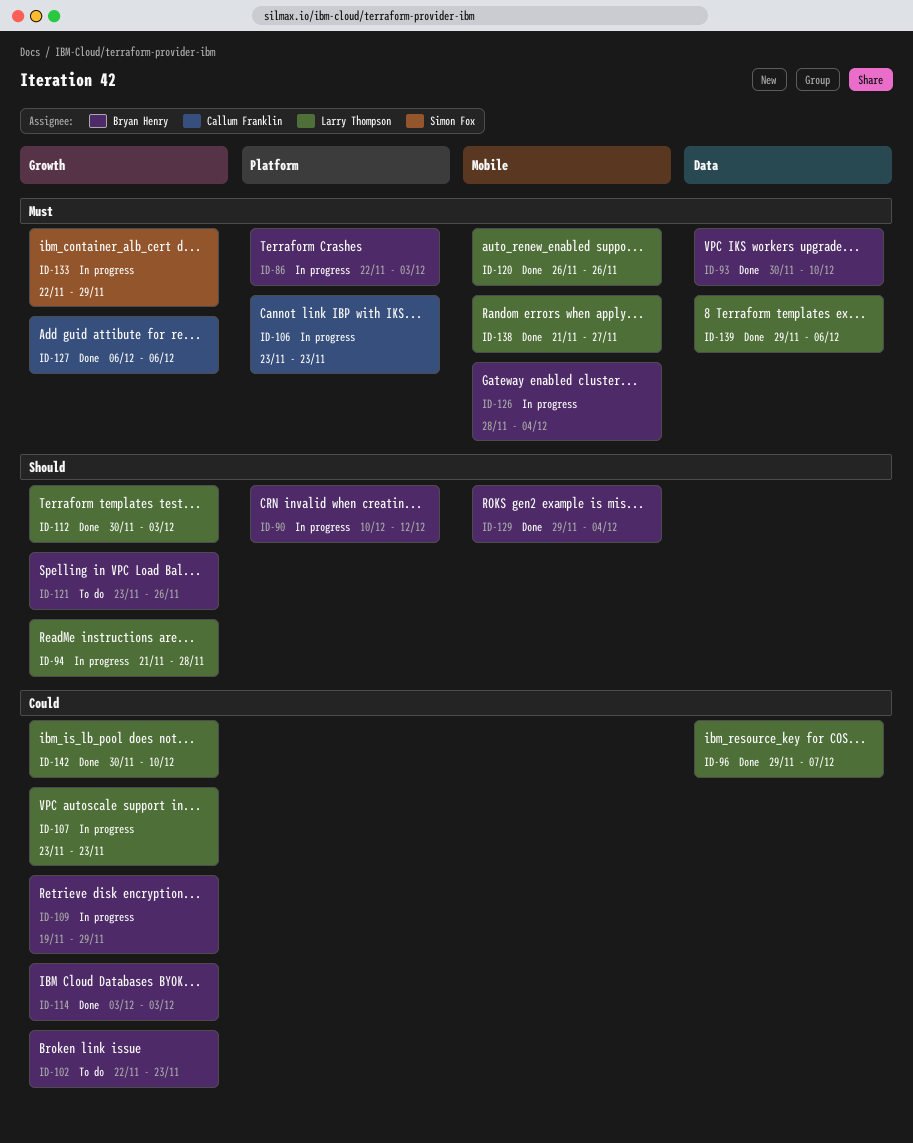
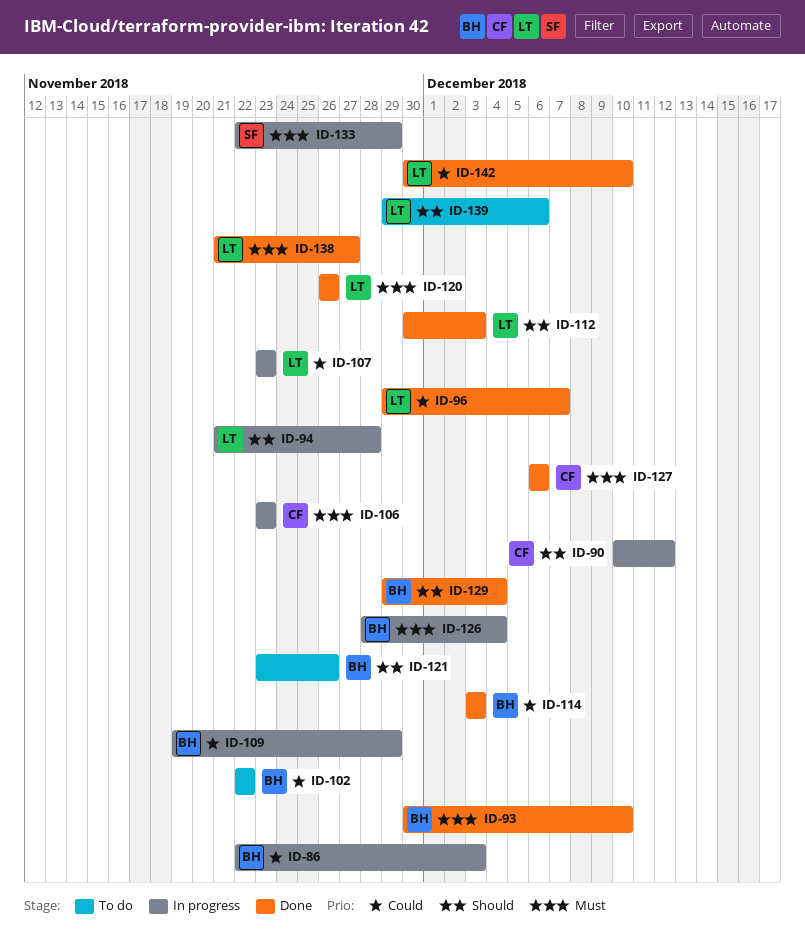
ID-86, priority: Must -> Could
ID-90, owner: Bryan Henry -> Callum Franklin
ID-102, due: Nov 23 -> Nov 22
ID-139, status: Done -> To do
ID-139, priority: Must -> Should

